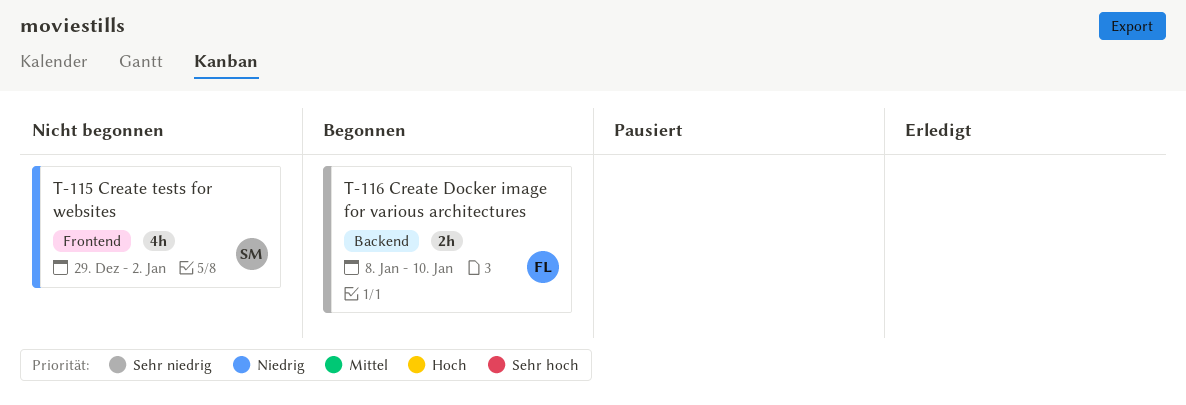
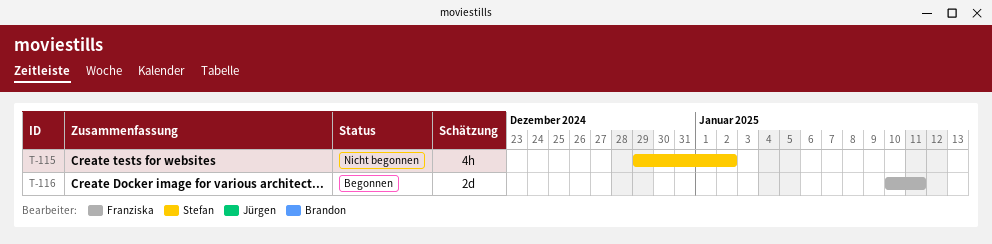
T-116, estimate: 2h -> 2d
T-116, start: Jan 8 -> Jan 10
T-116, due: Jan 10 -> Jan 11

